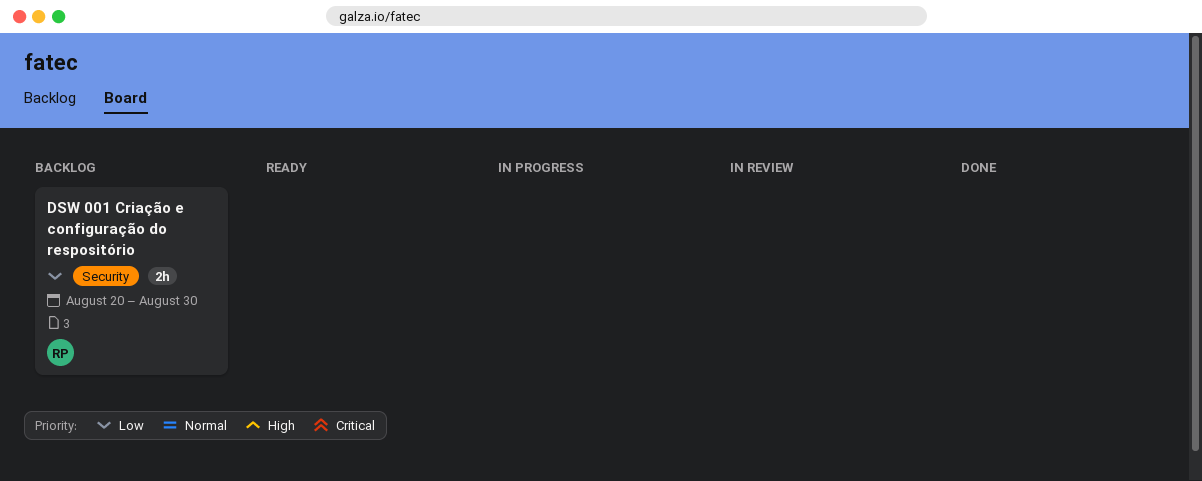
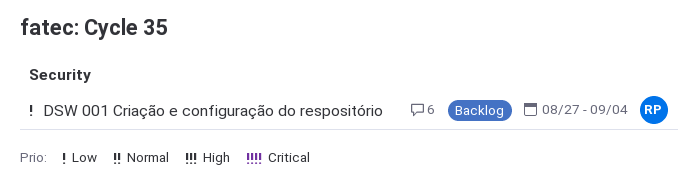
DSW 001 Criação e configuração do respositório, start: Aug 20 -> Aug 27
DSW 001 Criação e configuração do respositório, due: Aug 30 -> Sep 4

